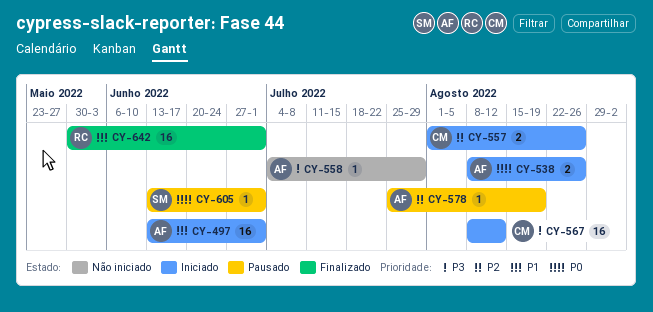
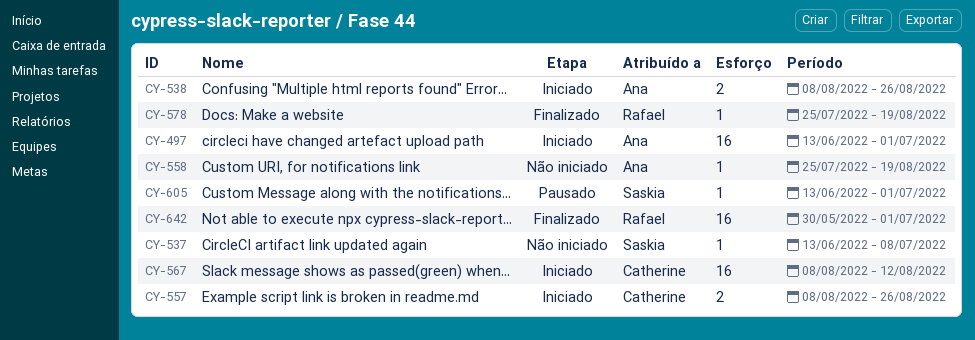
CY-537: none -> present
CY-557, start: Aug 1 -> Aug 8
CY-558, start: Jul 4 -> Jul 25
CY-558, due: Jul 29 -> Aug 19
CY-578, status: Pausado -> Finalizado
CY-578, owner: Ana -> Rafael

